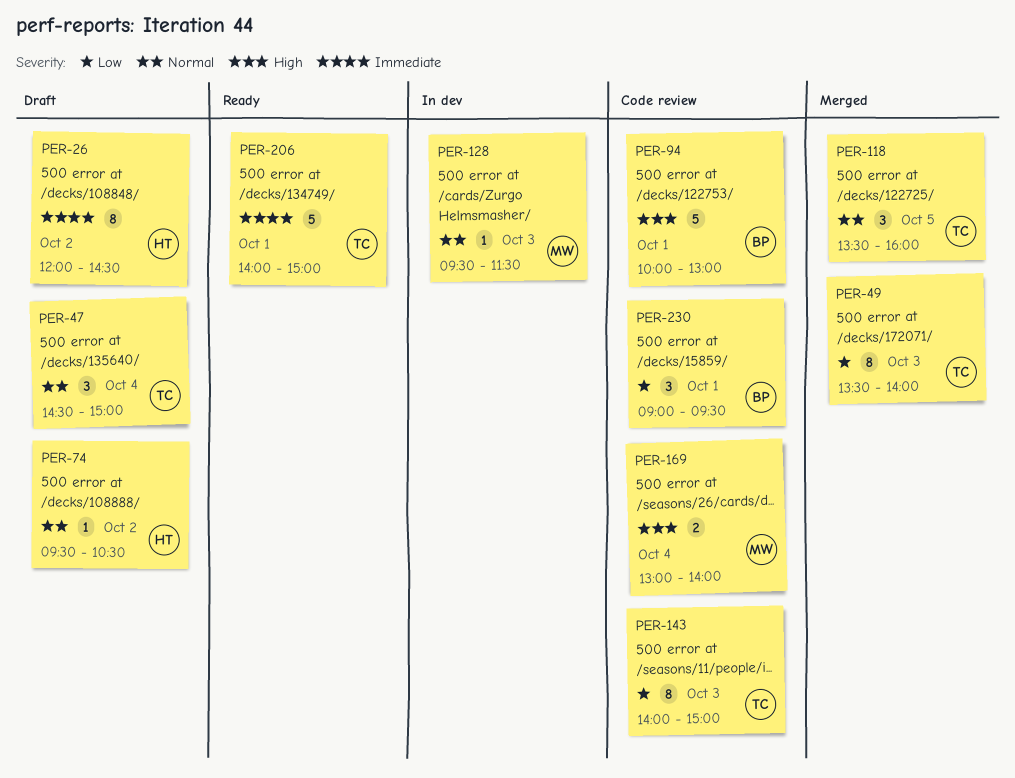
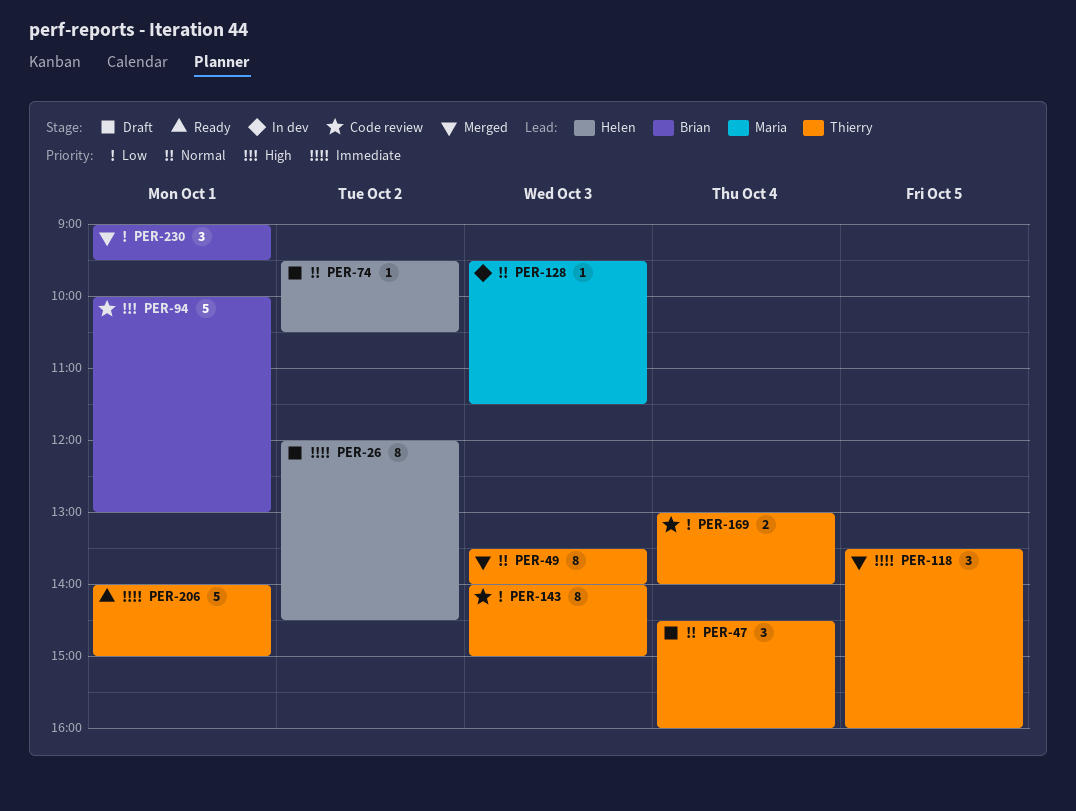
PER-47, ends: 15:00 -> 16:00
PER-49, priority: Low -> Normal
PER-118, priority: Normal -> Immediate
PER-169, owner: Maria -> Thierry
PER-169, priority: High -> Low
PER-230, status: Code review -> Merged

